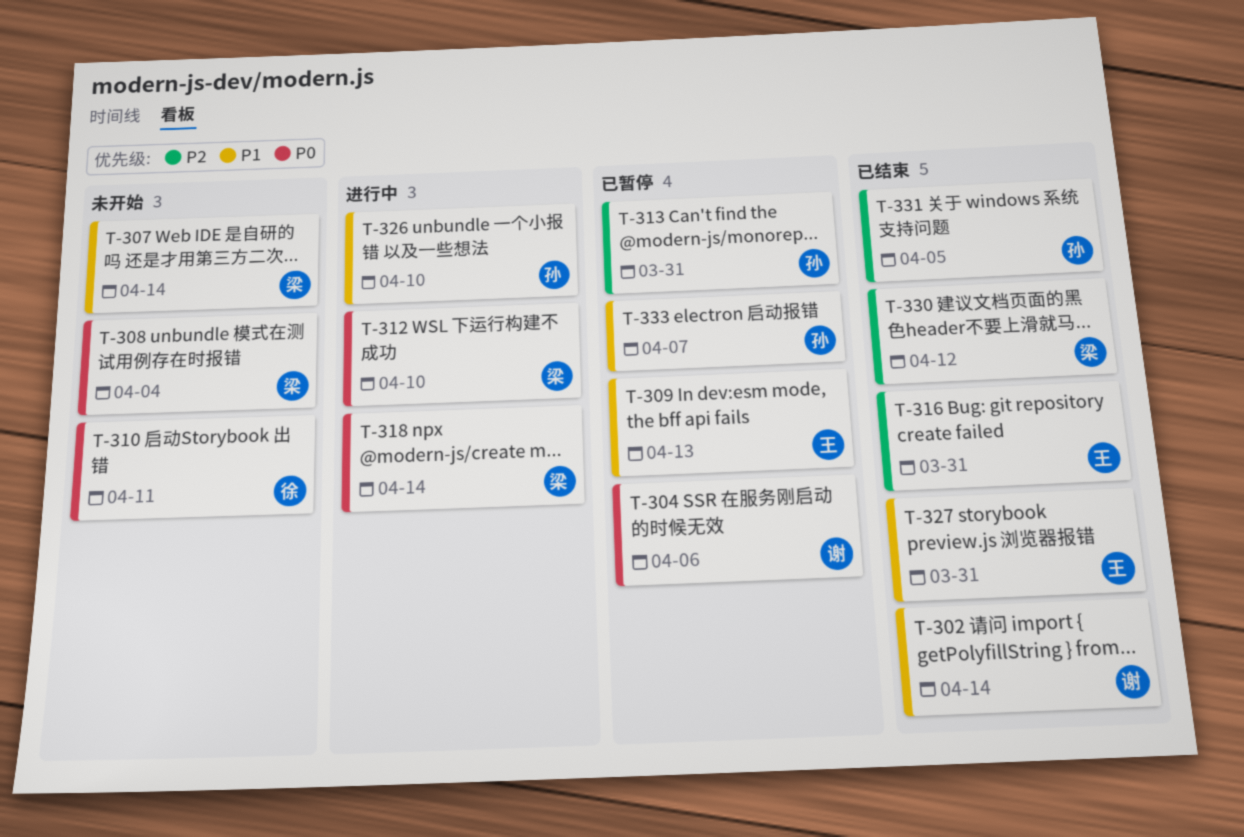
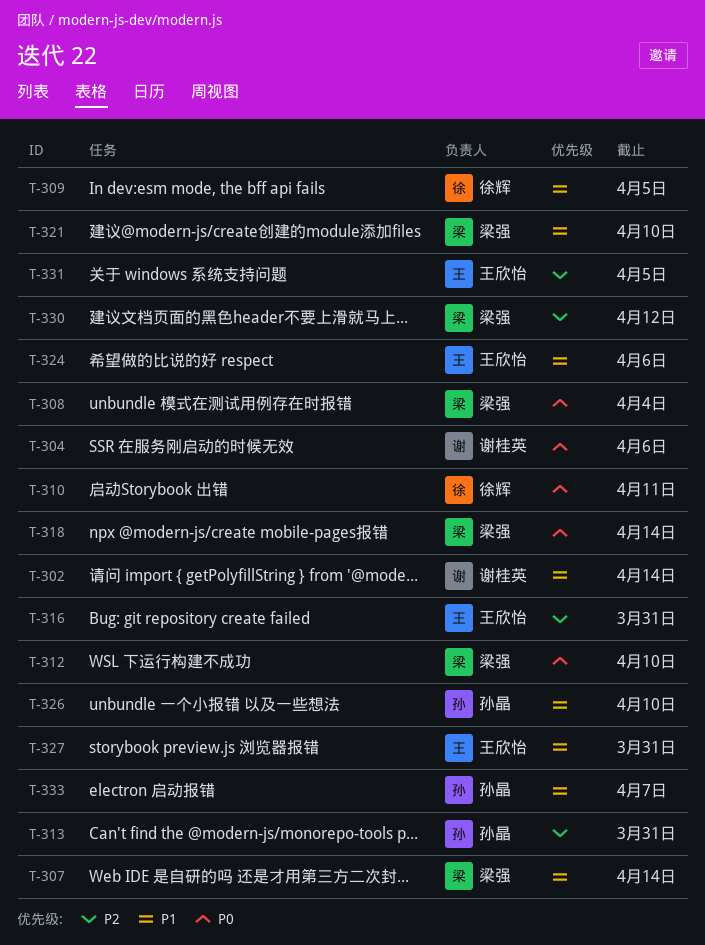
T-309, owner: 王欣怡 -> 徐辉
T-309, due: Apr 13 -> Apr 5
T-321: none -> present
T-324: none -> present
T-331, owner: 孙晶 -> 王欣怡

